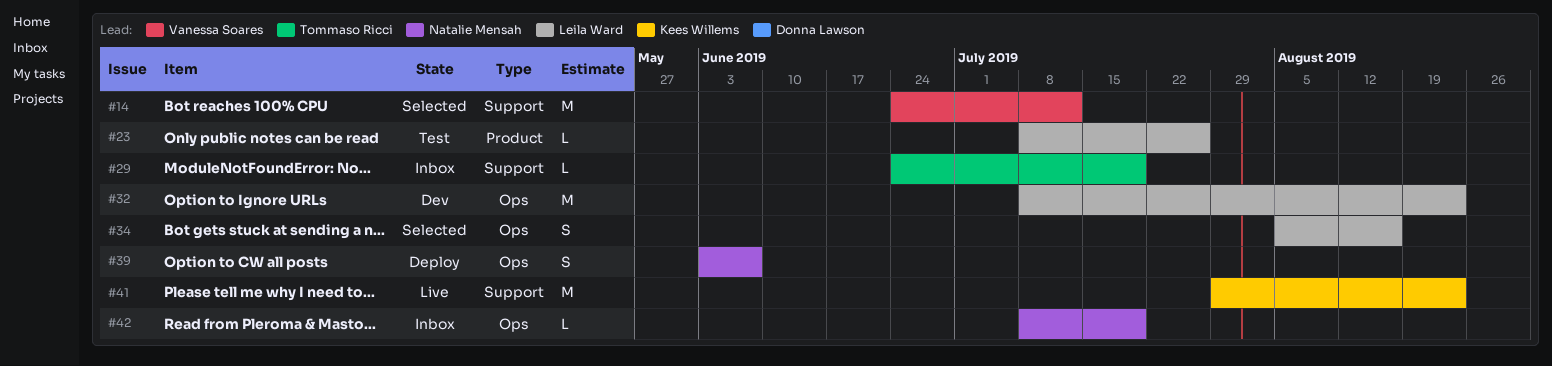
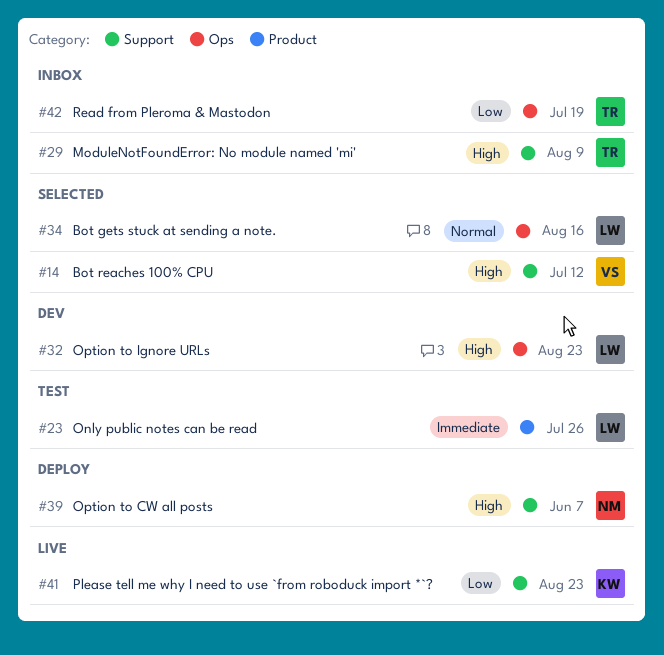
#29, due: Jul 19 -> Aug 9
#39, label: Ops -> Support
#42, owner: Natalie Mensah -> Tommaso Ricci

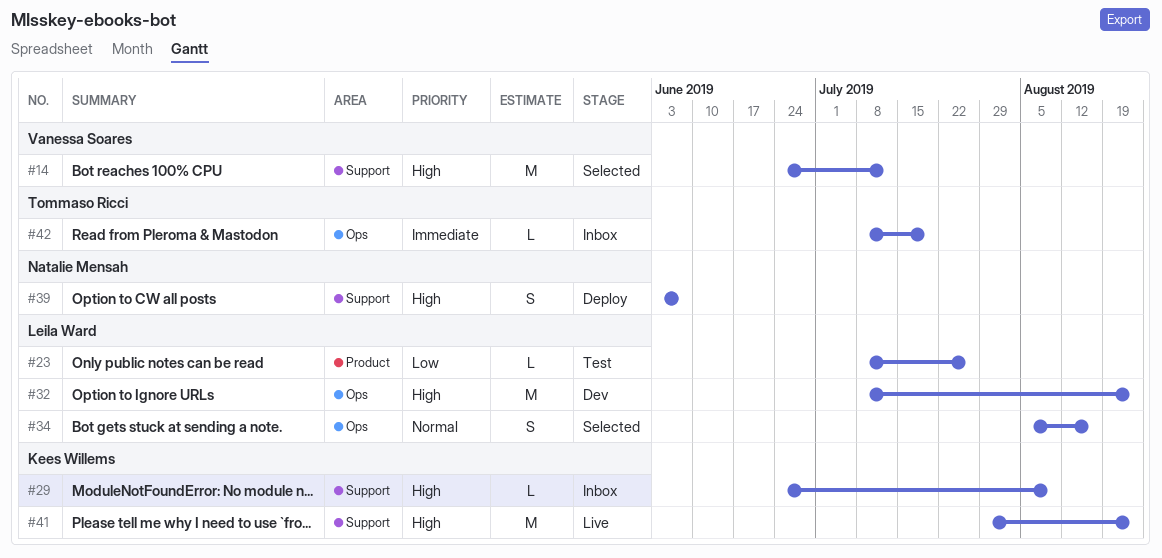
#23, priority: Immediate -> Low
#29, owner: Tommaso Ricci -> Kees Willems
#41, priority: Low -> High
#42, priority: Low -> Immediate

